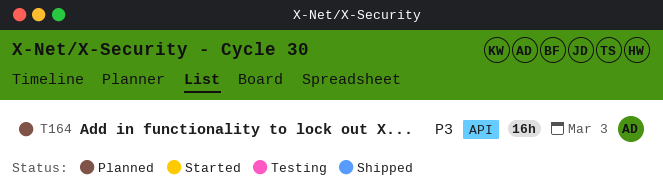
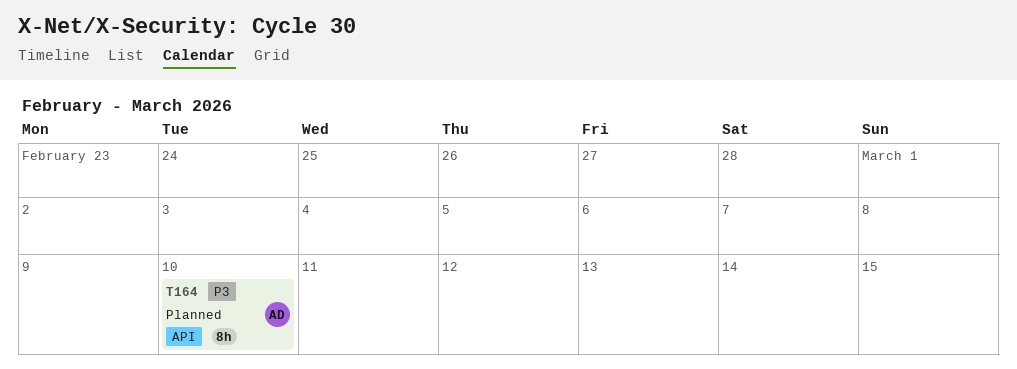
T164, estimate: 16h -> 8h
T164, due: Mar 3 -> Mar 10

